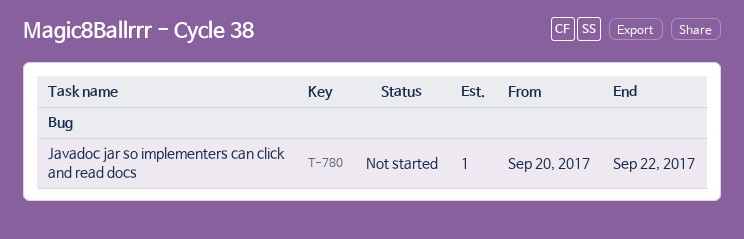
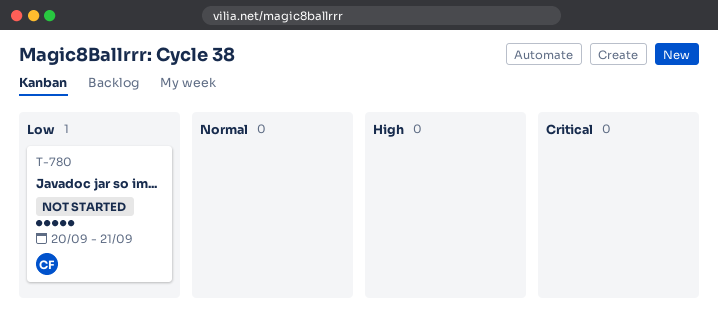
T-780, estimate: 1 -> 5
T-780, due: Sep 22 -> Sep 21

